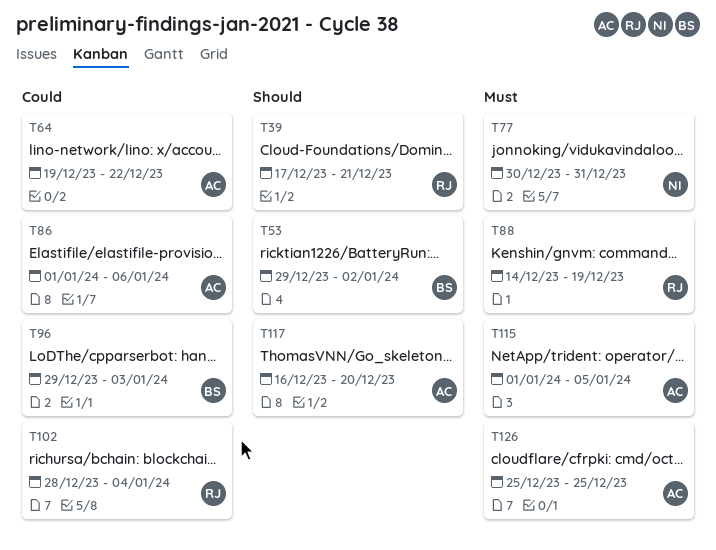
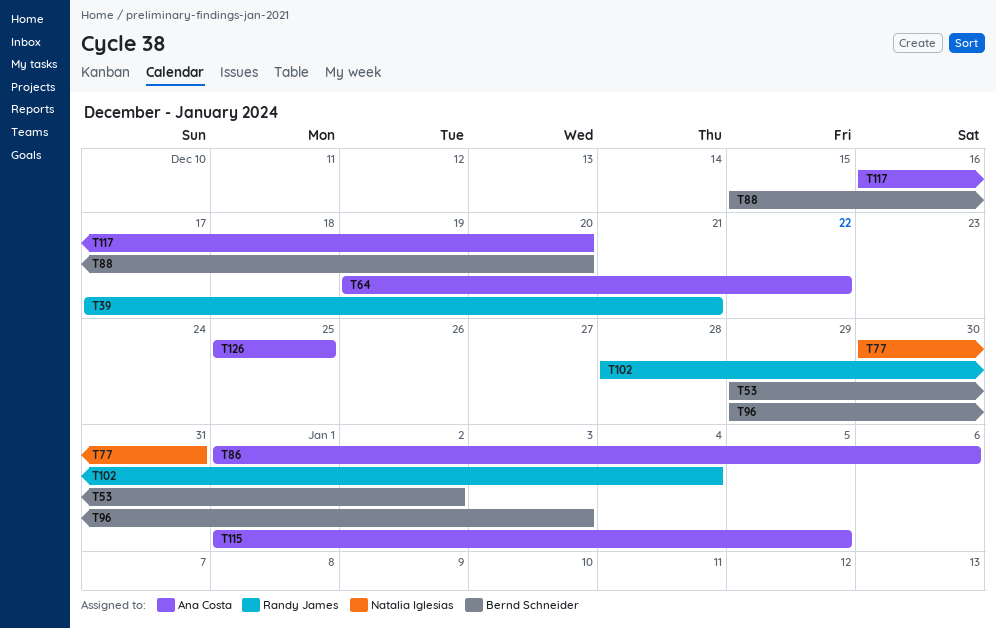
T88, owner: Randy James -> Bernd Schneider
T88, start: Dec 14 -> Dec 15
T88, due: Dec 19 -> Dec 20

